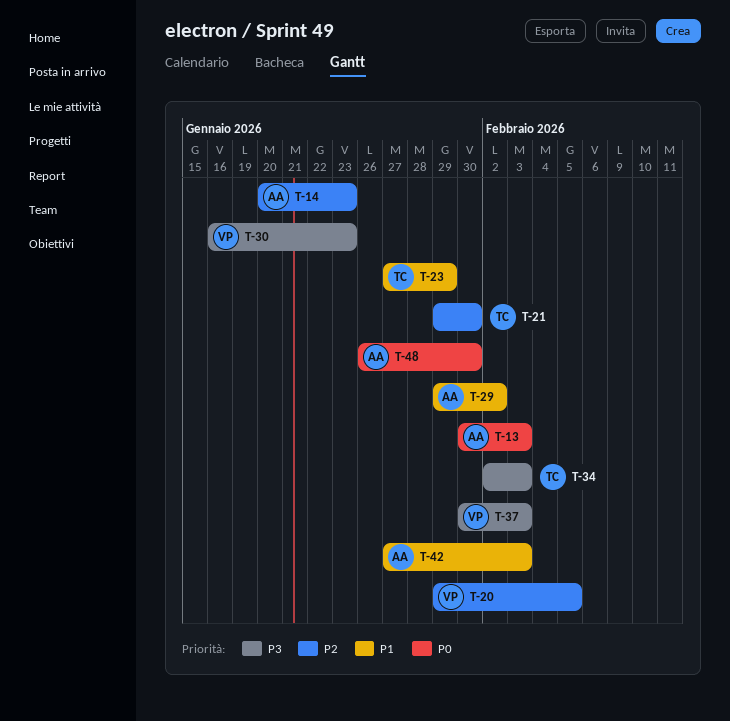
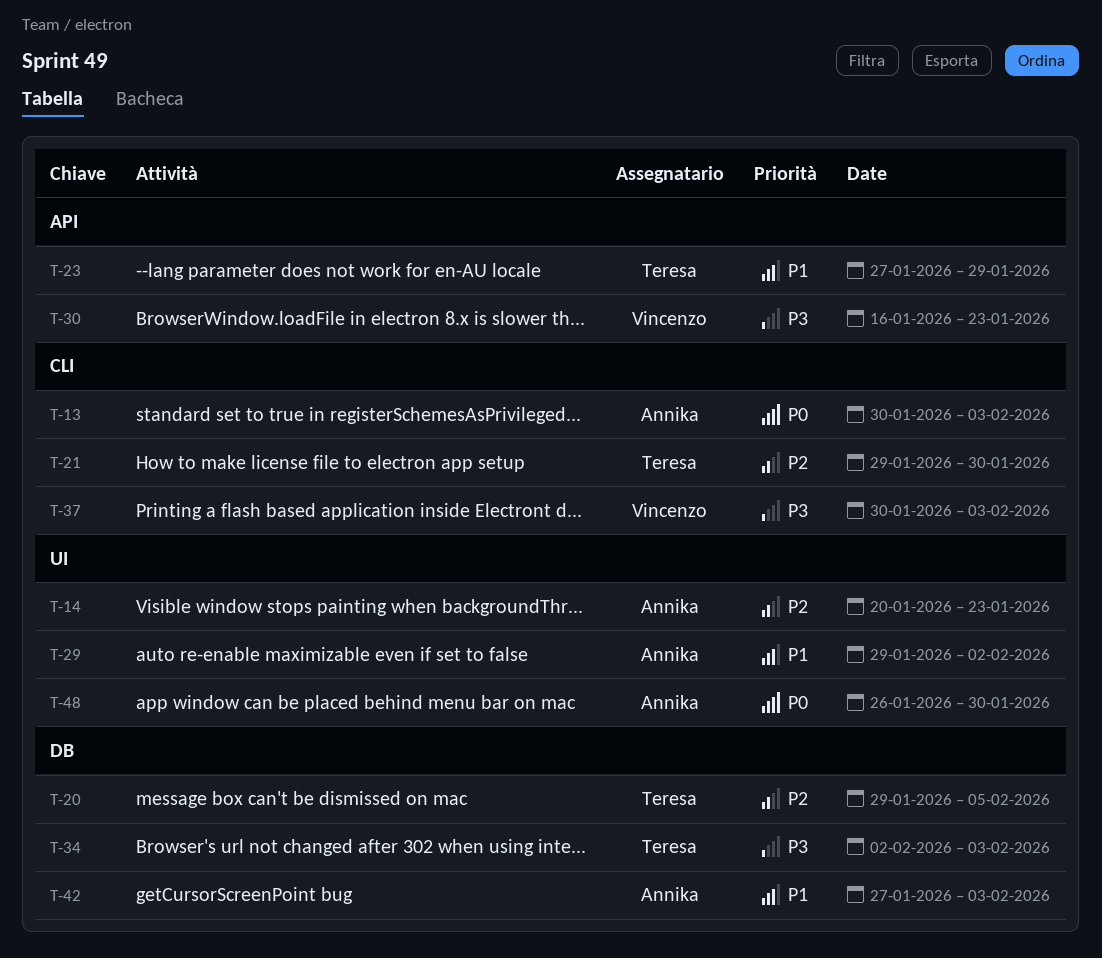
T-20, owner: Vincenzo -> Teresa

